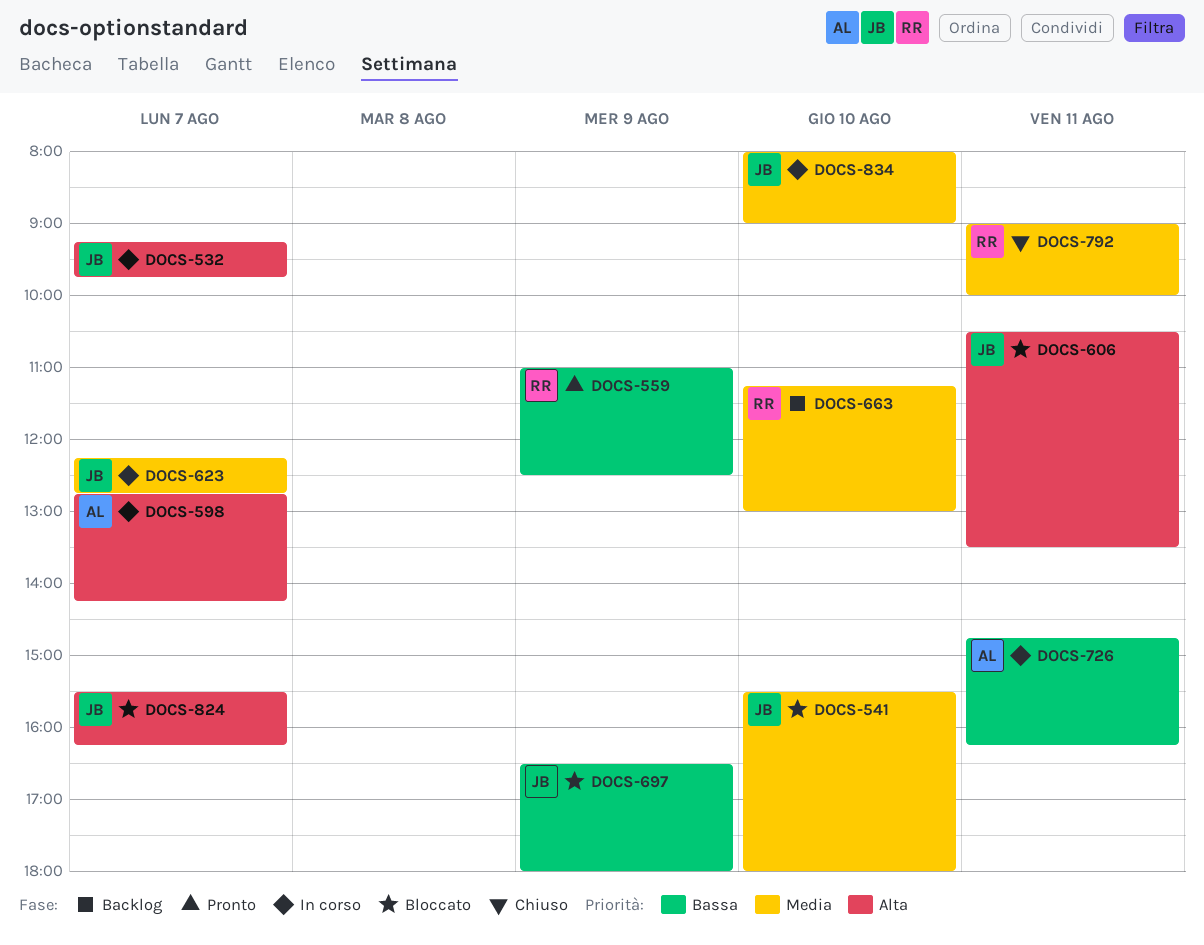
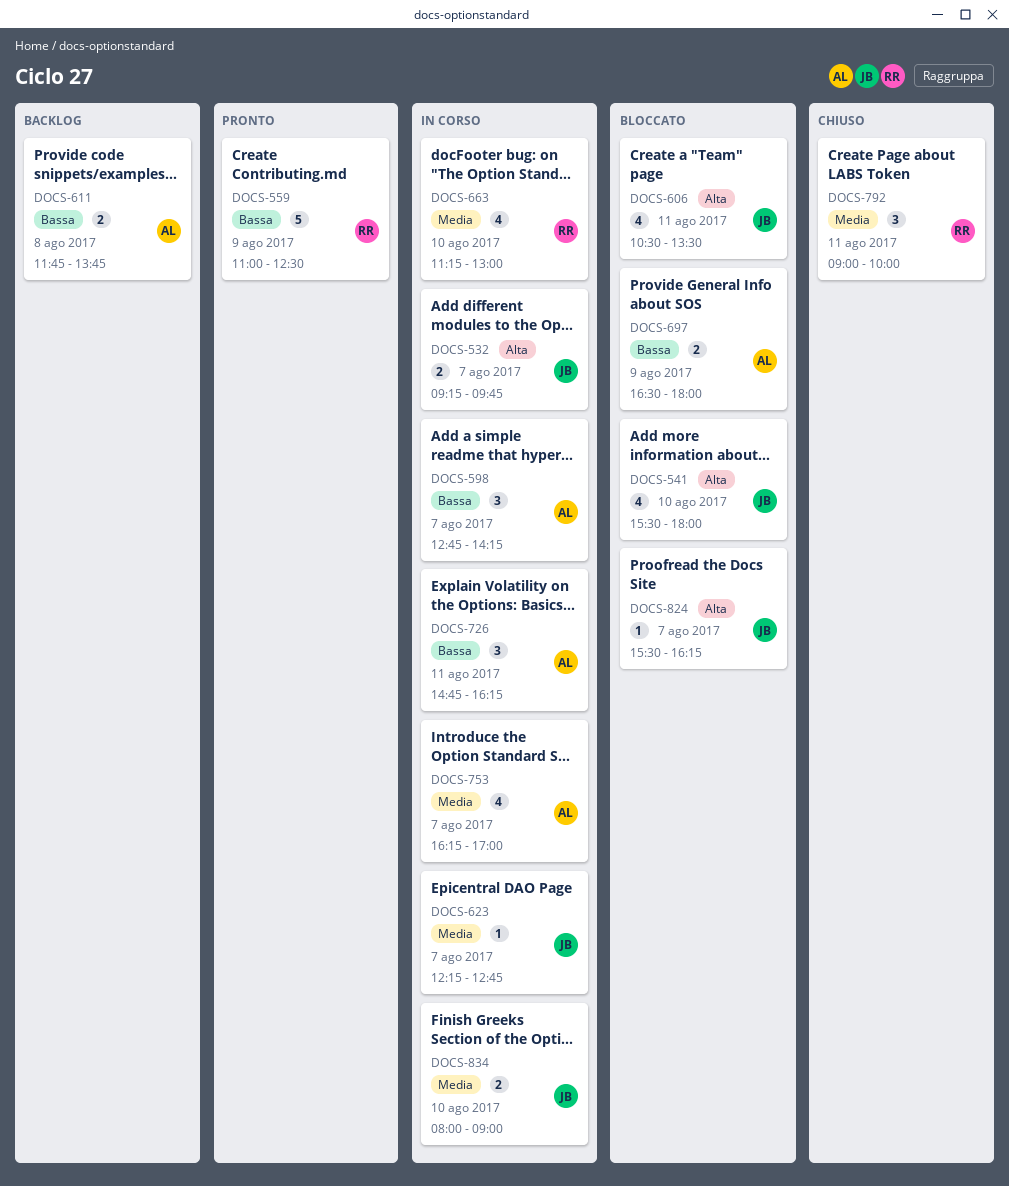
DOCS-541, priority: Media -> Alta
DOCS-598, priority: Alta -> Bassa
DOCS-611: none -> present
DOCS-663, status: Backlog -> In corso
DOCS-697, owner: JB -> AL
DOCS-753: none -> present

